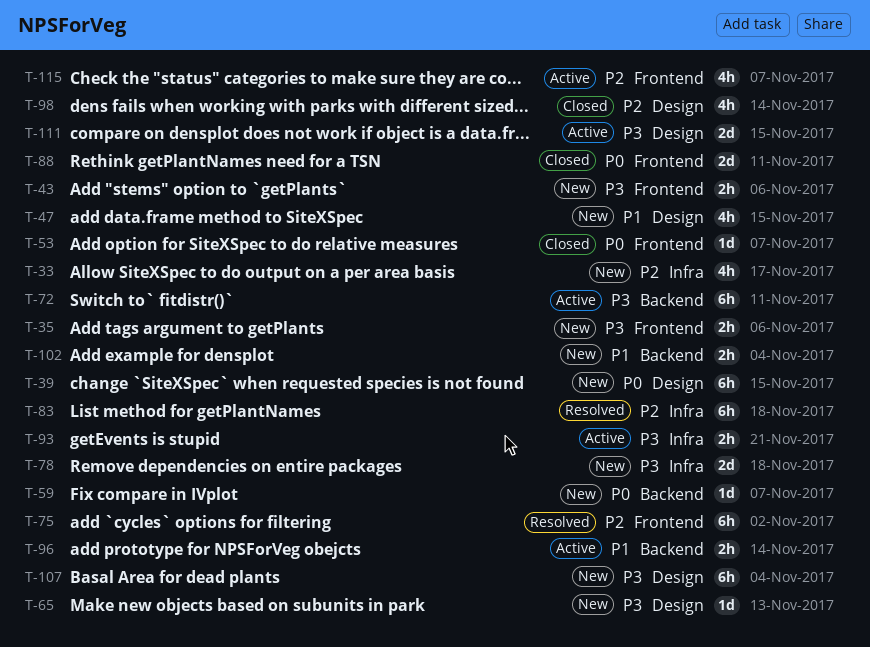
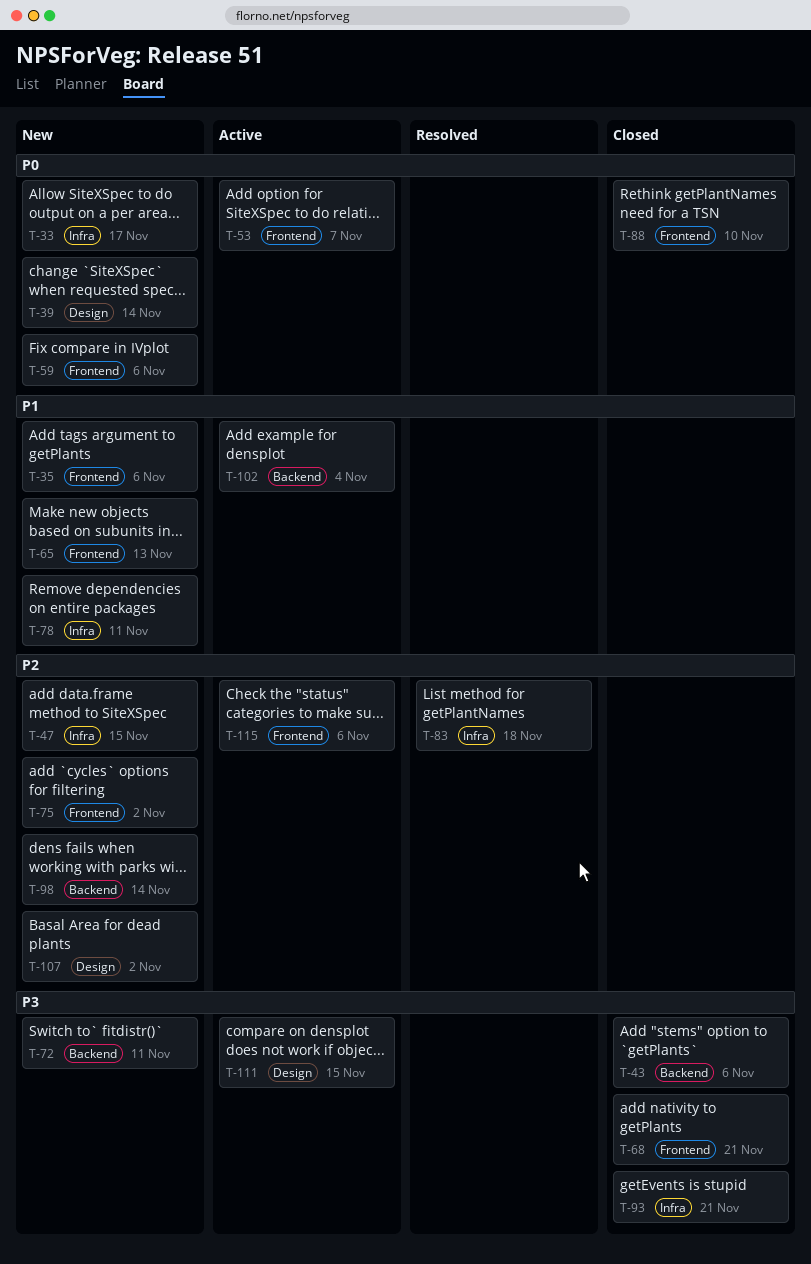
T-33, priority: P2 -> P0
T-35, priority: P3 -> P1
T-39, due: Nov 15 -> Nov 14
T-43, status: New -> Closed
T-43, label: Frontend -> Backend
T-47, priority: P1 -> P2
T-47, label: Design -> Infra
T-53, status: Closed -> Active
T-59, label: Backend -> Frontend
T-59, due: Nov 7 -> Nov 6
T-65, priority: P3 -> P1
T-65, label: Design -> Frontend
T-68: none -> present
T-72, status: Active -> New
T-75, status: Resolved -> New
T-78, priority: P3 -> P1
T-78, due: Nov 18 -> Nov 11
T-88, due: Nov 11 -> Nov 10
T-93, status: Active -> Closed
T-96: present -> none
T-98, status: Closed -> New
T-98, label: Design -> Backend
T-102, status: New -> Active
T-107, priority: P3 -> P2
T-107, due: Nov 4 -> Nov 2
T-115, due: Nov 7 -> Nov 6

